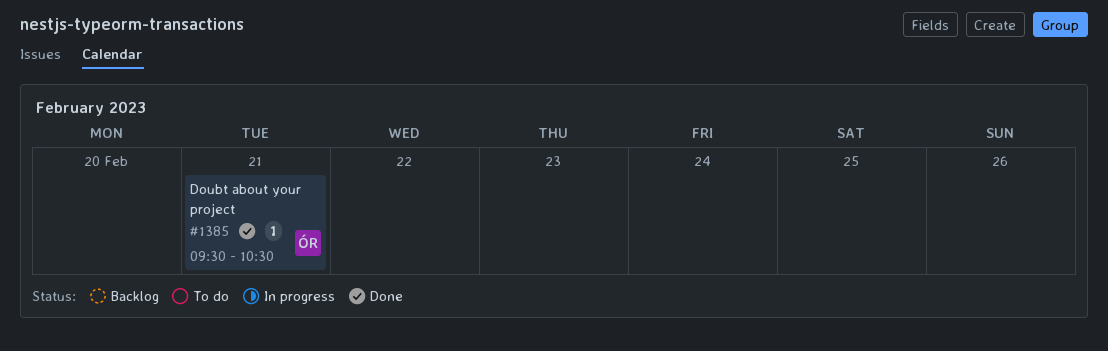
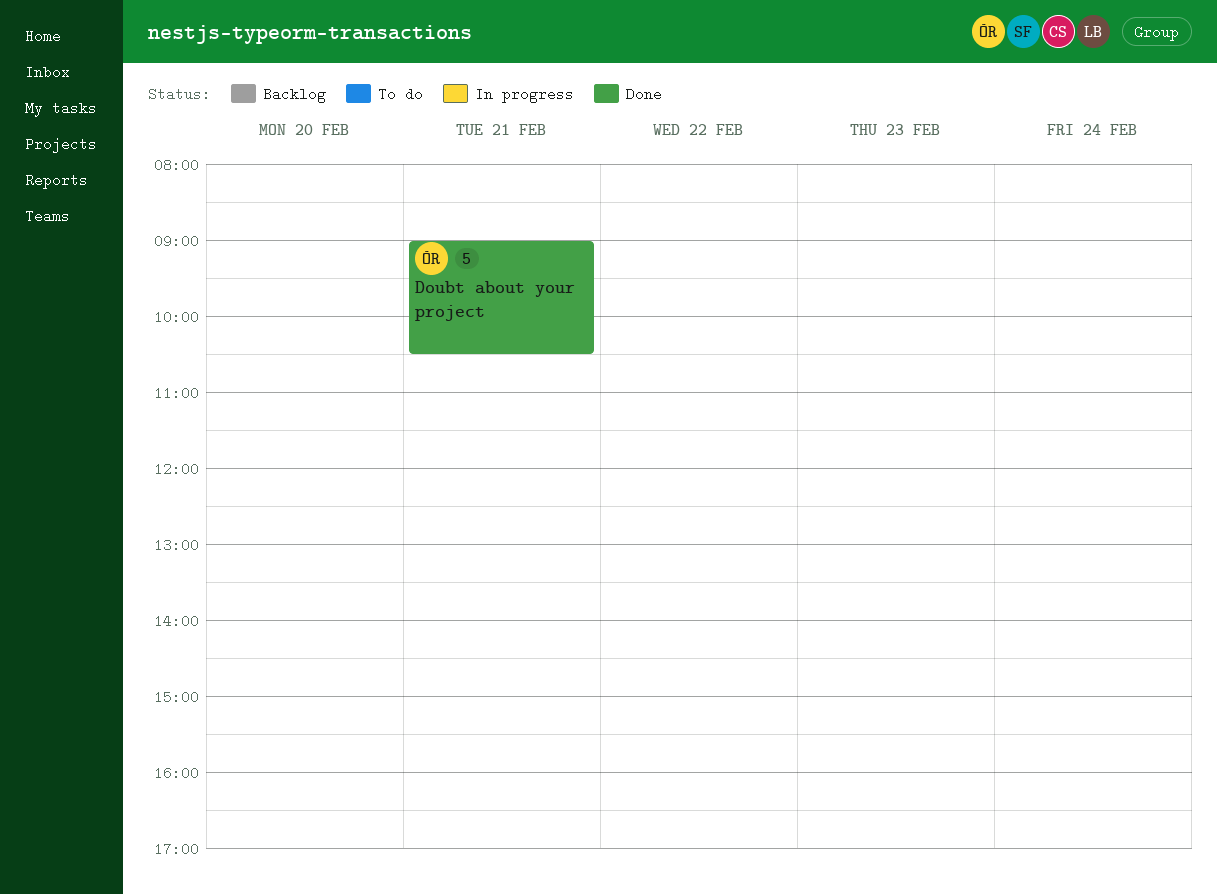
Doubt about your project, estimate: 1 -> 5
Doubt about your project, begins: 09:30 -> 09:00

